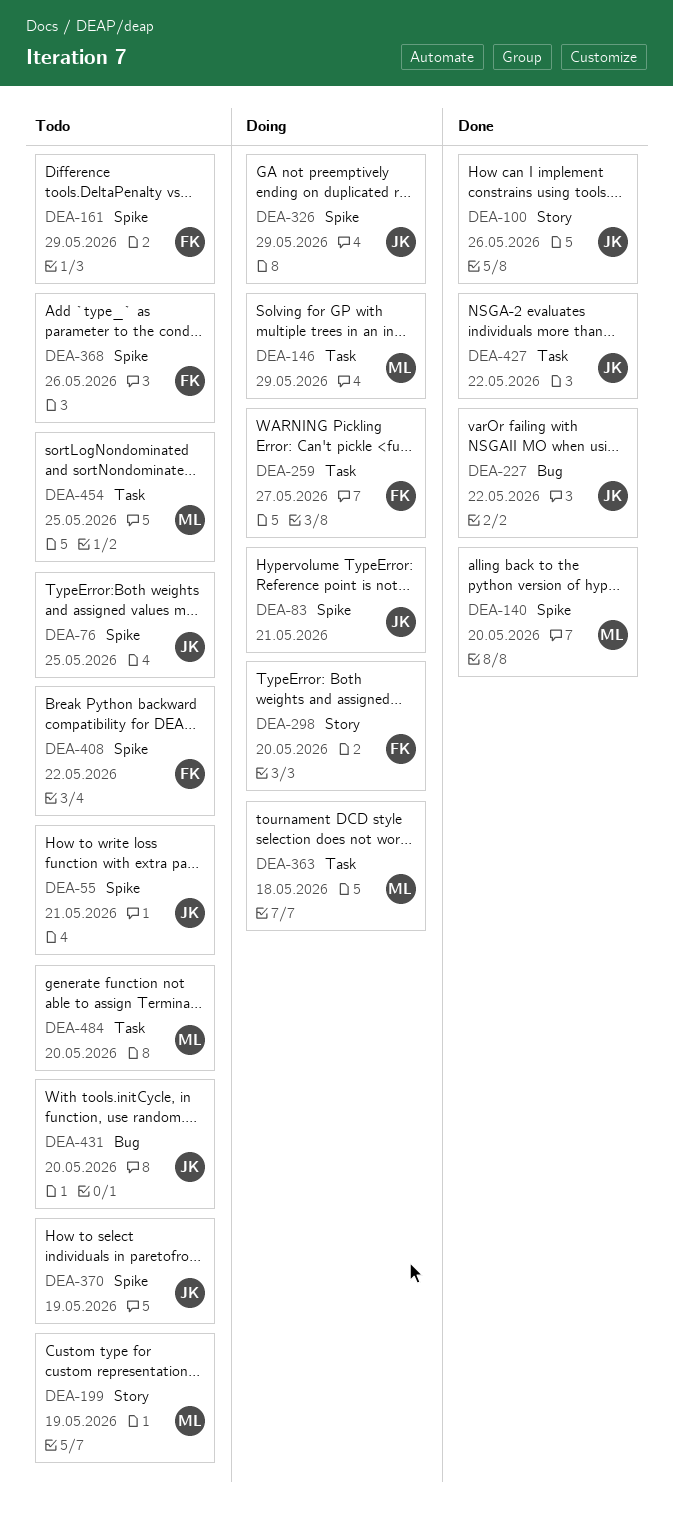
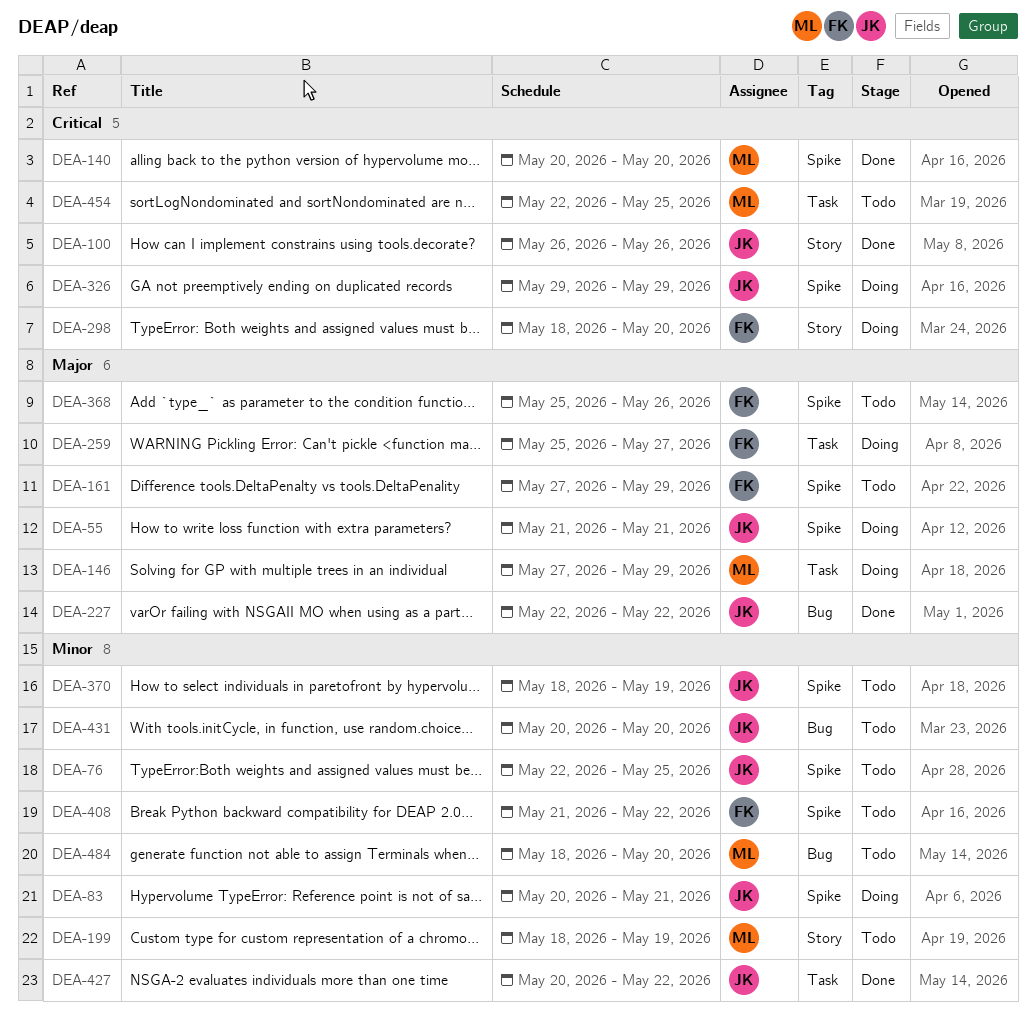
DEA-55, status: Todo -> Doing
DEA-363: present -> none
DEA-484, label: Task -> Bug

